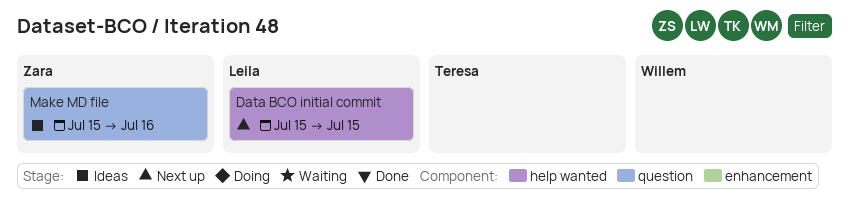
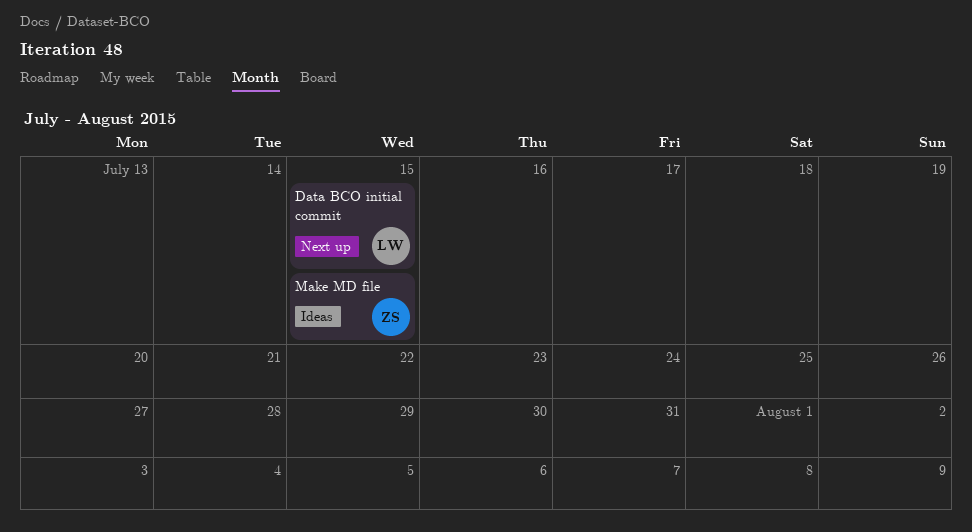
Make MD file, due: Jul 16 -> Jul 15

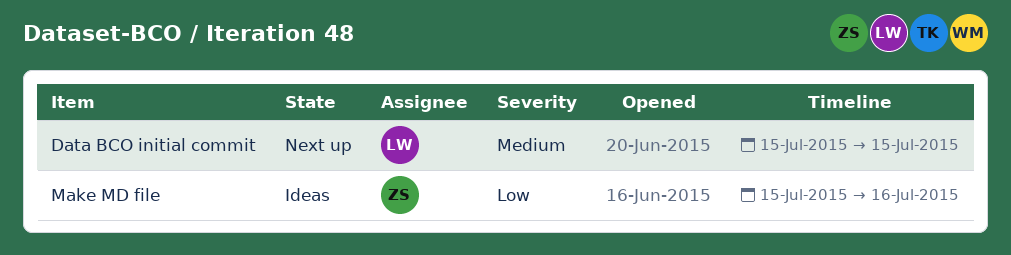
Make MD file, due: Jul 15 -> Jul 16

